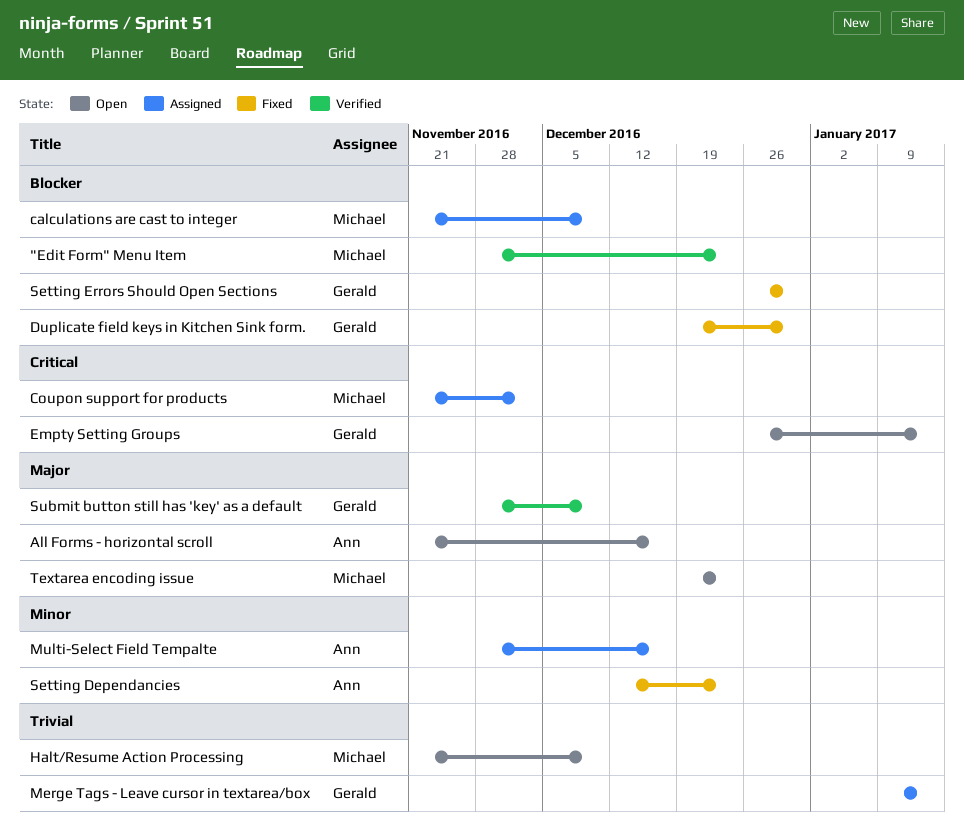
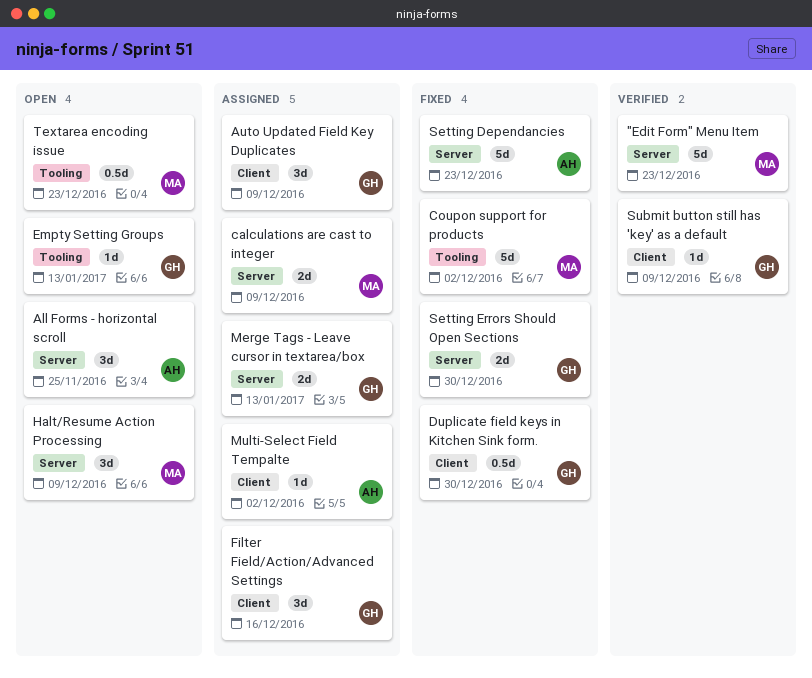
All Forms - horizontal scroll, due: Dec 16 -> Nov 25
Auto Updated Field Key Duplicates: none -> present
Coupon support for products, status: Assigned -> Fixed
Filter Field/Action/Advanced Settings: none -> present
Multi-Select Field Tempalte, due: Dec 16 -> Dec 2

